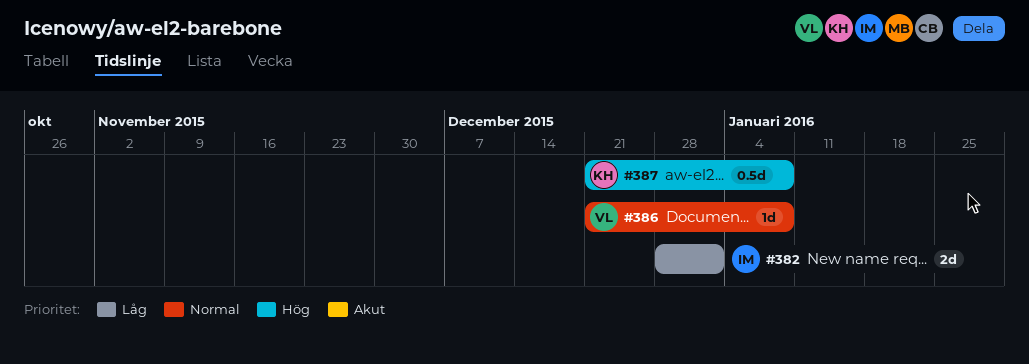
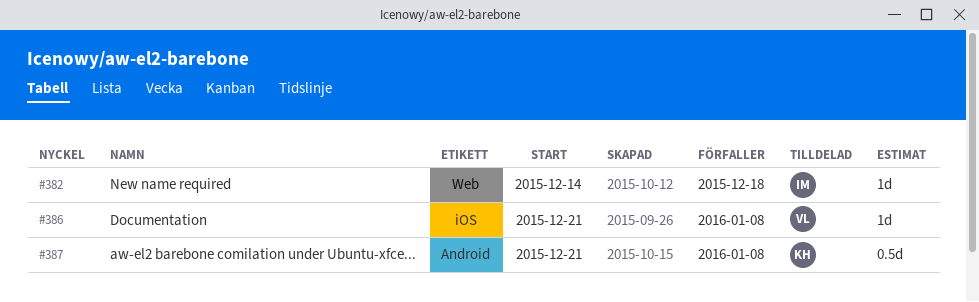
#382, estimate: 2d -> 1d
#382, start: Dec 28 -> Dec 14
#382, due: Jan 1 -> Dec 18

